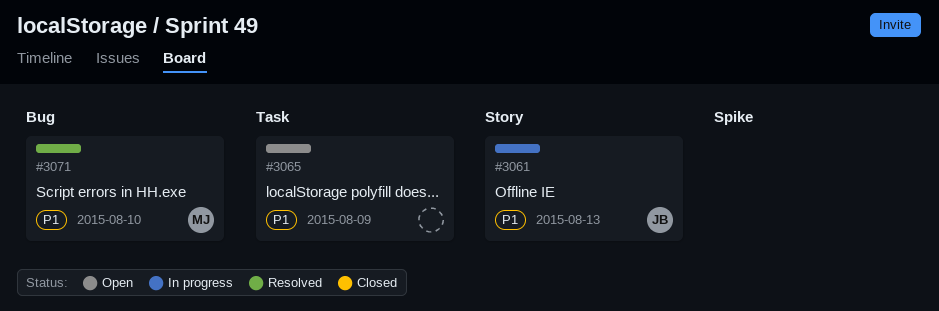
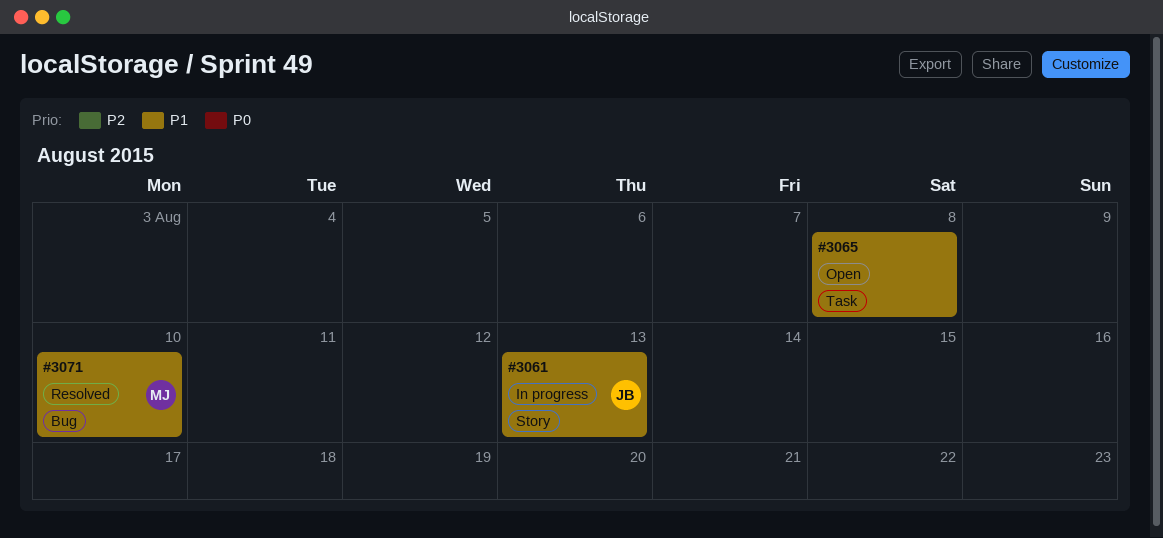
#3065, due: Aug 9 -> Aug 8

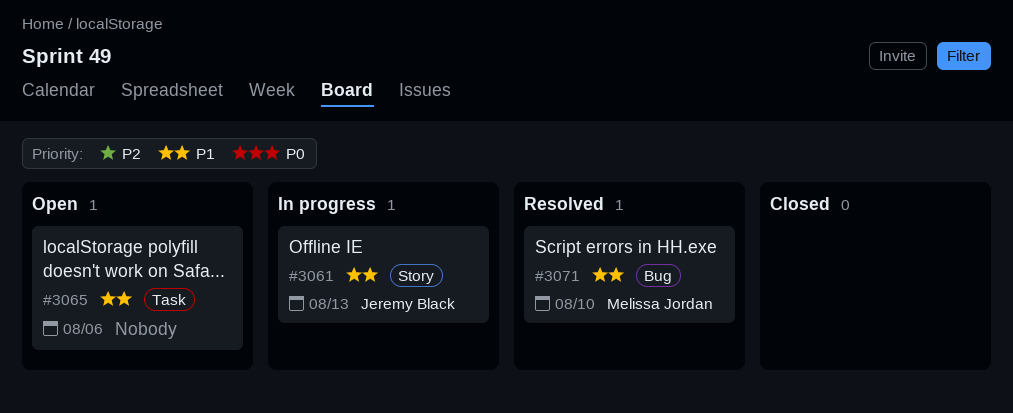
#3065, due: Aug 8 -> Aug 6

